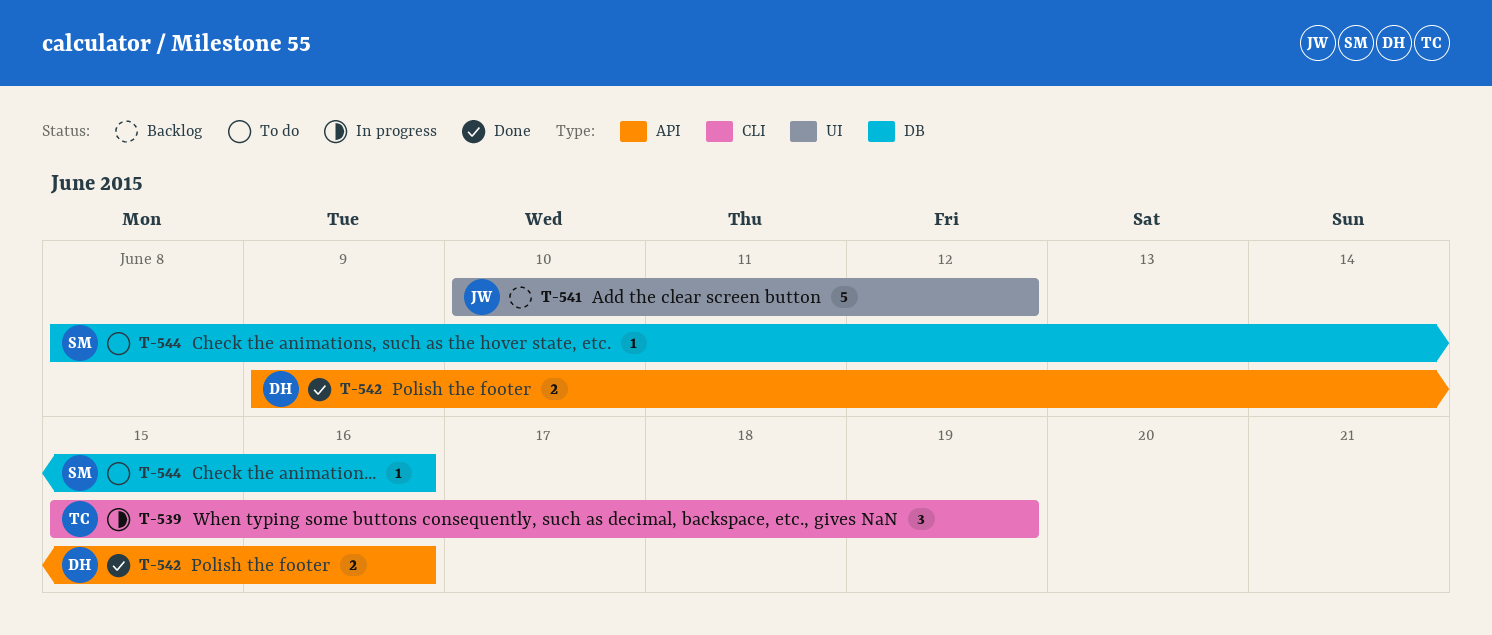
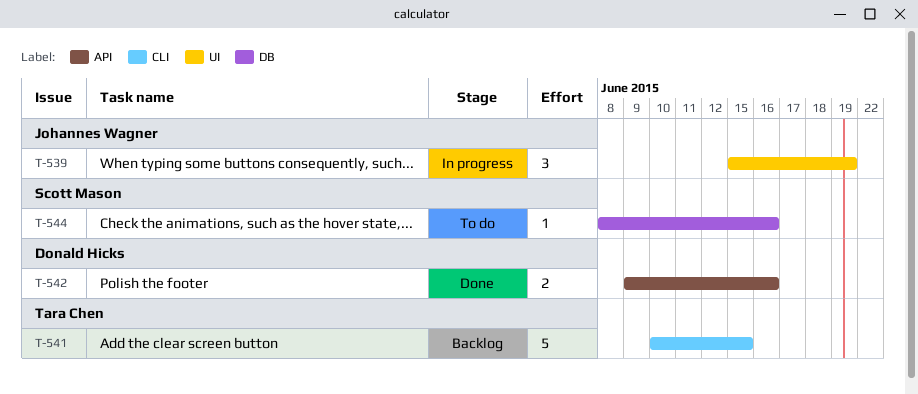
T-539, owner: Tara Chen -> Johannes Wagner
T-539, label: CLI -> UI
T-541, owner: Johannes Wagner -> Tara Chen
T-541, label: UI -> CLI
T-541, due: Jun 12 -> Jun 15

